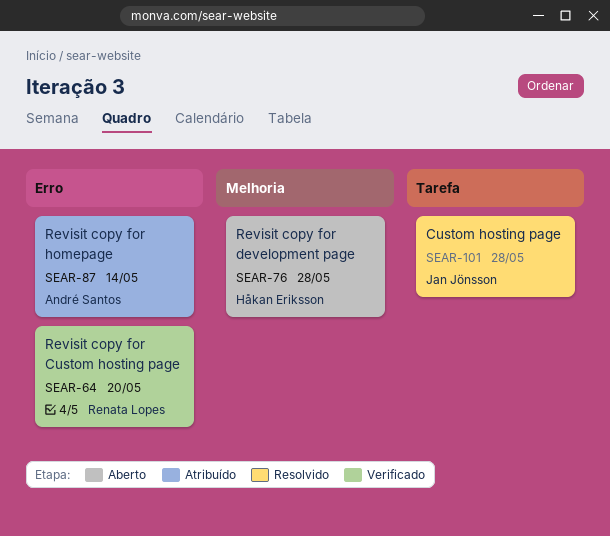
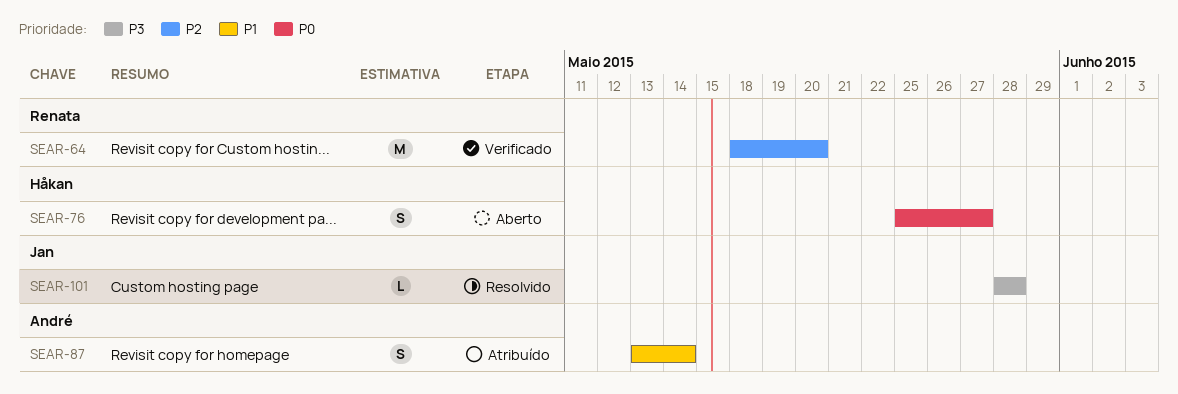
SEAR-76, due: May 28 -> May 27

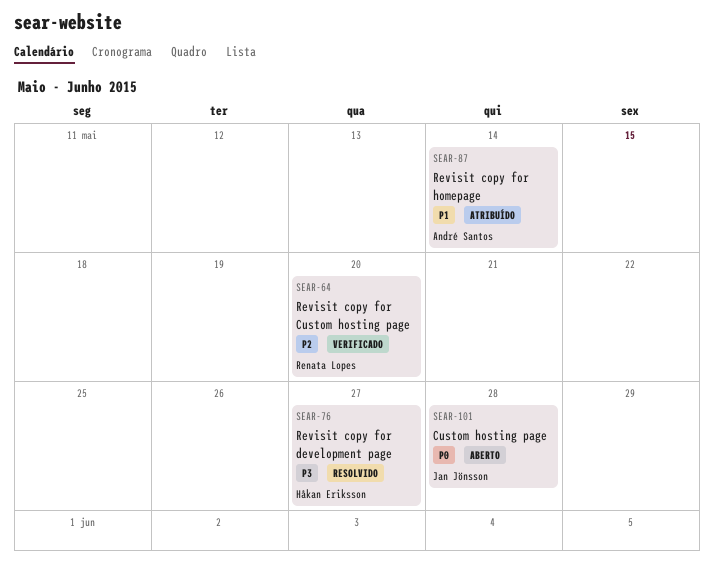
SEAR-76, status: Aberto -> Resolvido
SEAR-76, priority: P0 -> P3
SEAR-101, status: Resolvido -> Aberto
SEAR-101, priority: P3 -> P0

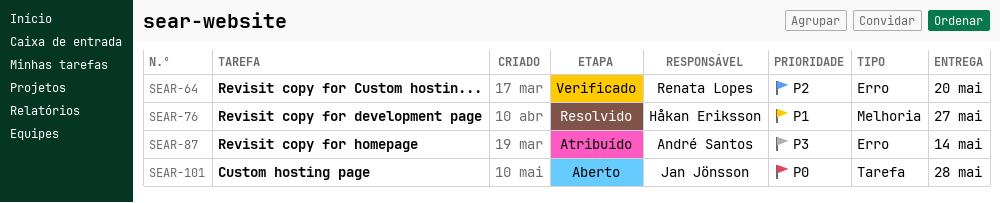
SEAR-76, priority: P3 -> P1
SEAR-87, priority: P1 -> P3

